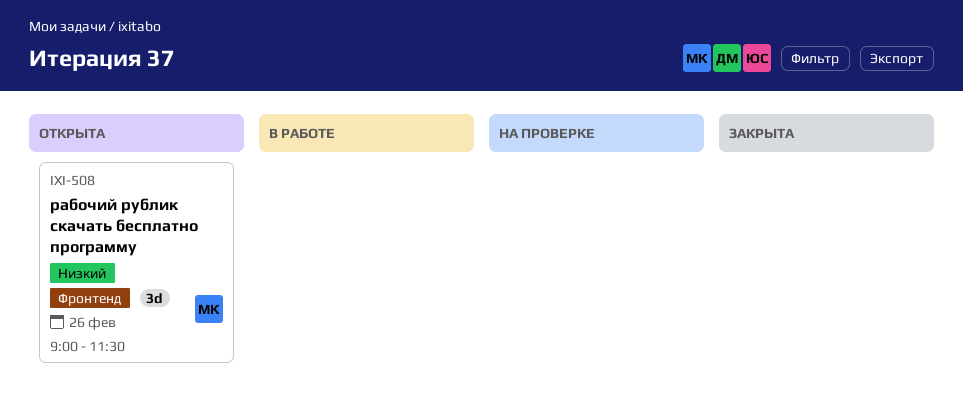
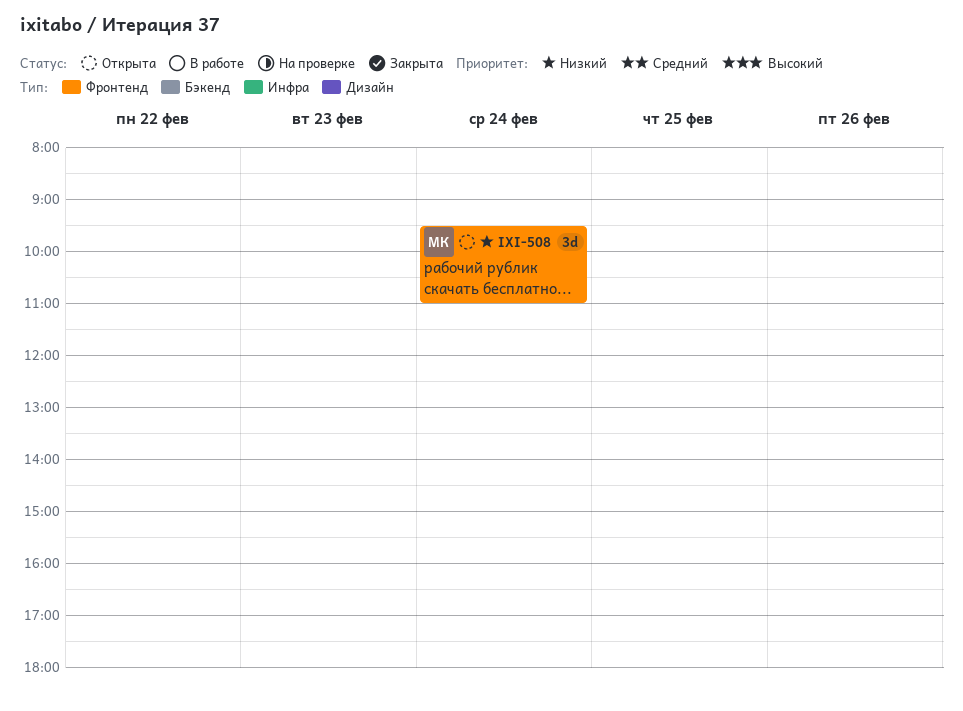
IXI-508, day: Feb 26 -> Feb 24
IXI-508, begins: 09:00 -> 09:30
IXI-508, ends: 11:30 -> 11:00

